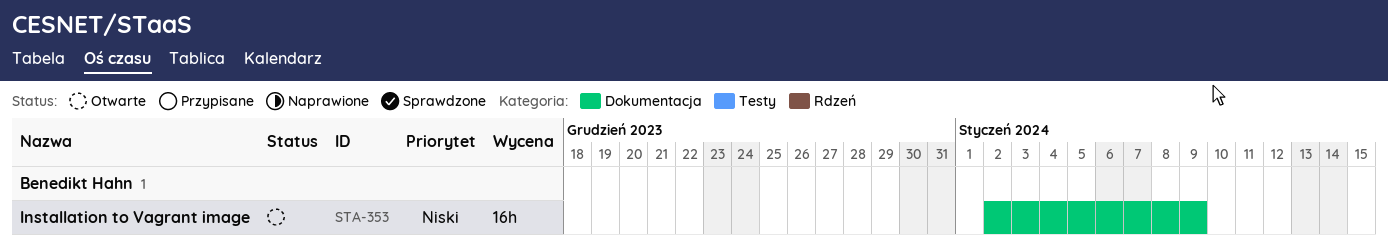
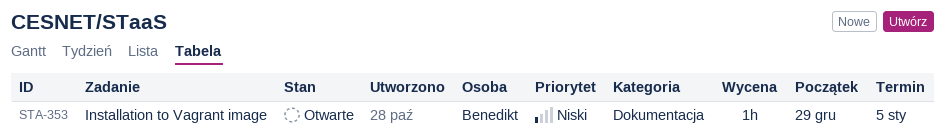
STA-353, estimate: 16h -> 1h
STA-353, start: Jan 2 -> Dec 29
STA-353, due: Jan 9 -> Jan 5

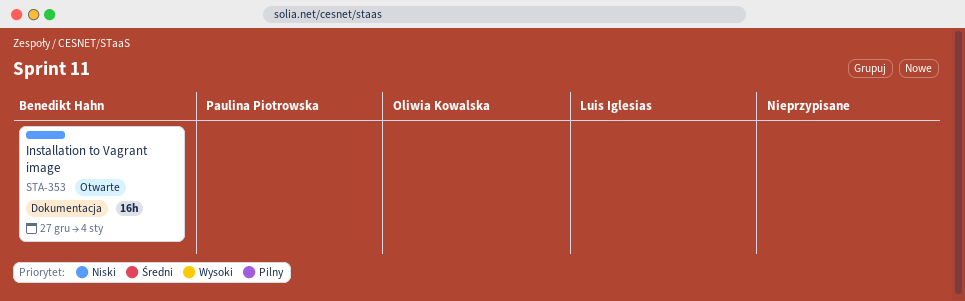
STA-353, estimate: 1h -> 16h
STA-353, start: Dec 29 -> Dec 27
STA-353, due: Jan 5 -> Jan 4

